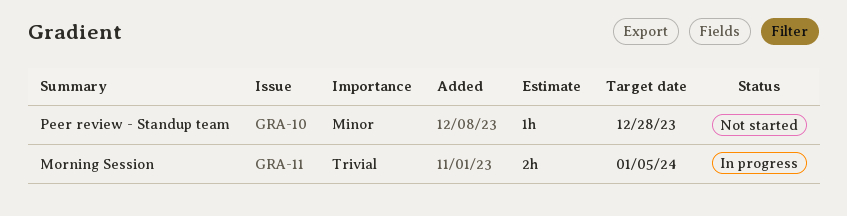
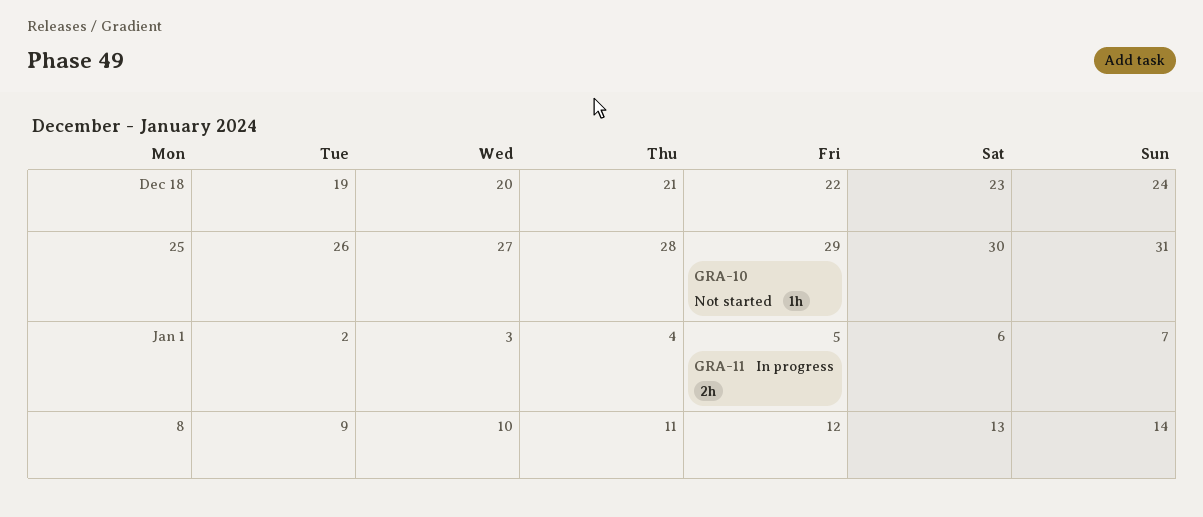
GRA-10, due: Dec 28 -> Dec 29

